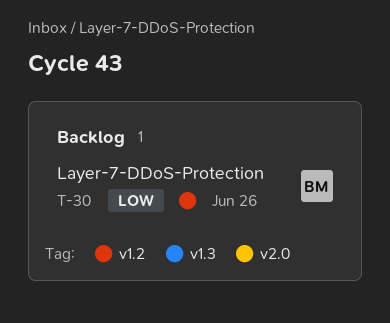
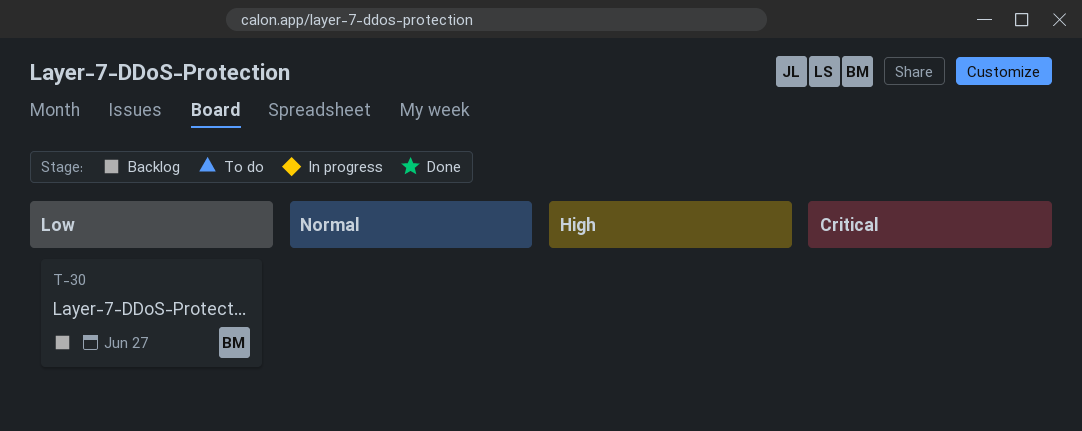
T-30, due: Jun 26 -> Jun 27

